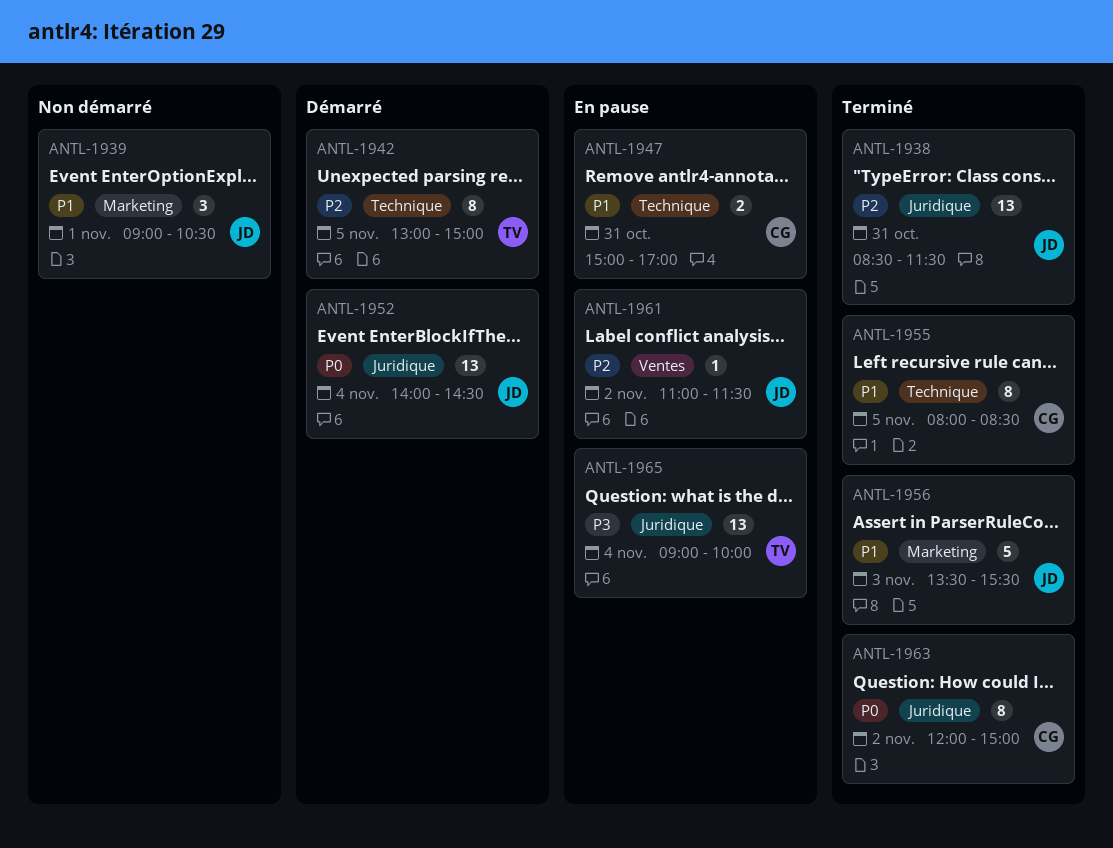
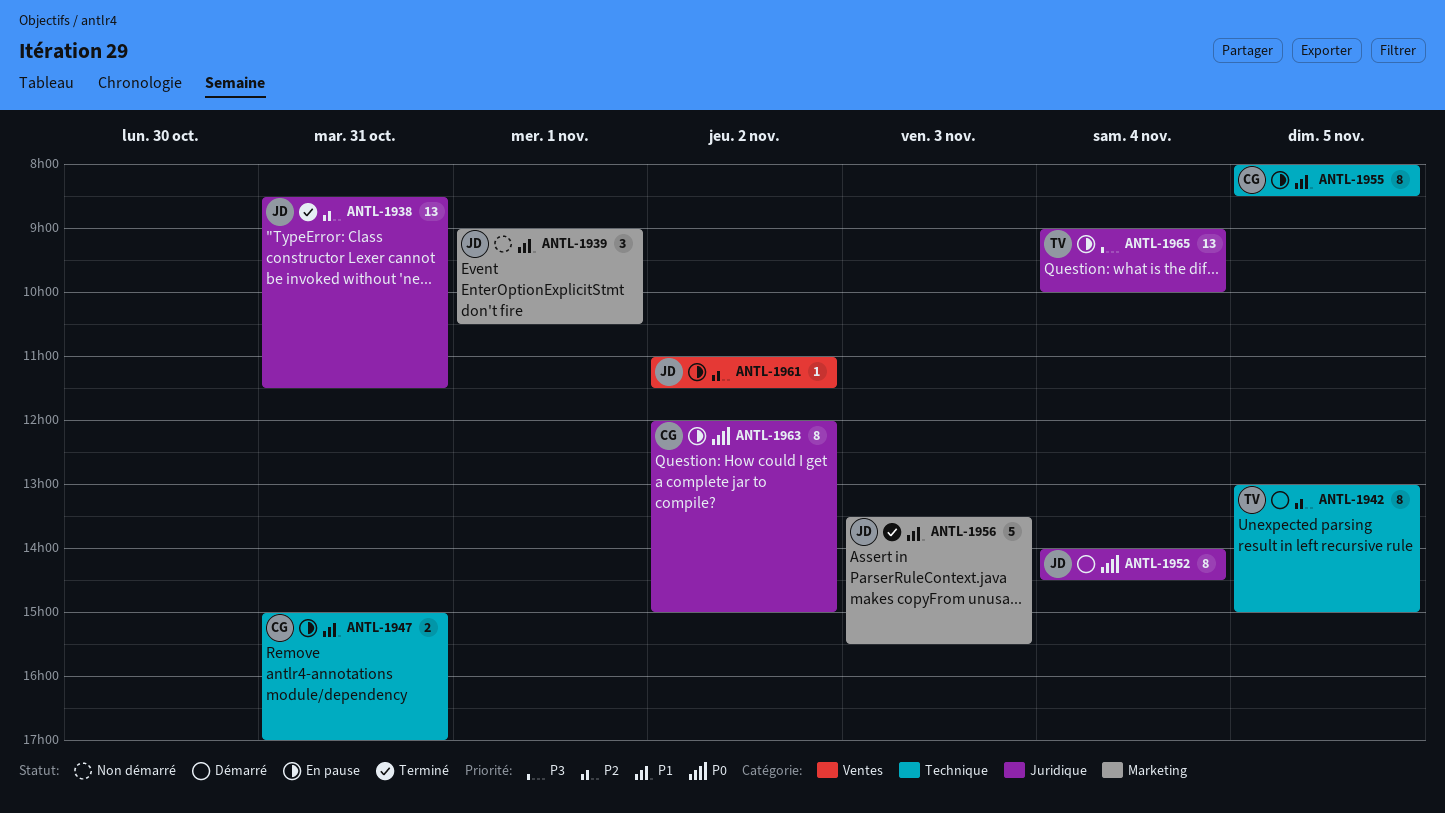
ANTL-1952, estimate: 13 -> 8
ANTL-1955, status: Terminé -> En pause
ANTL-1963, status: Terminé -> En pause

